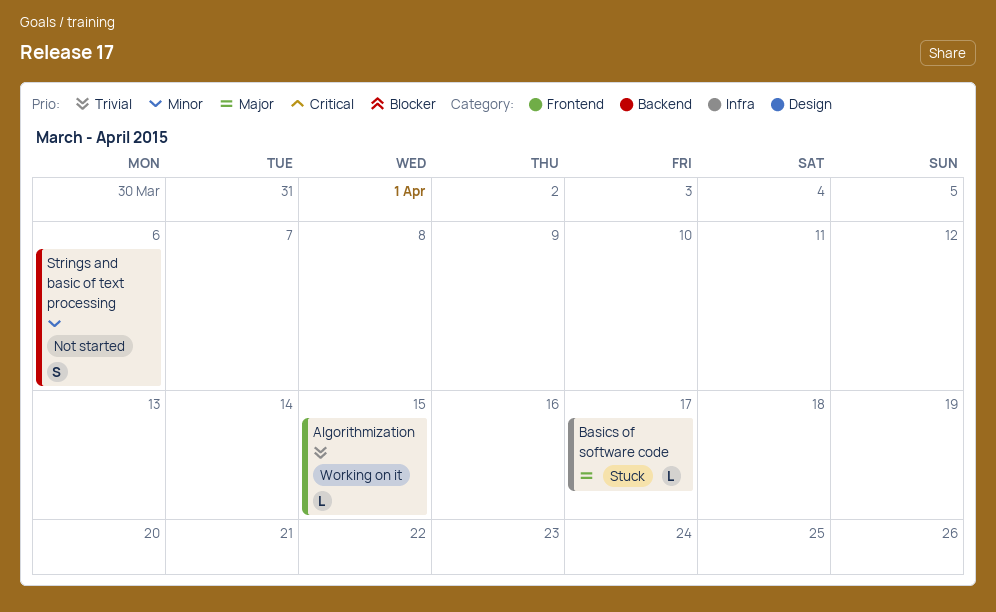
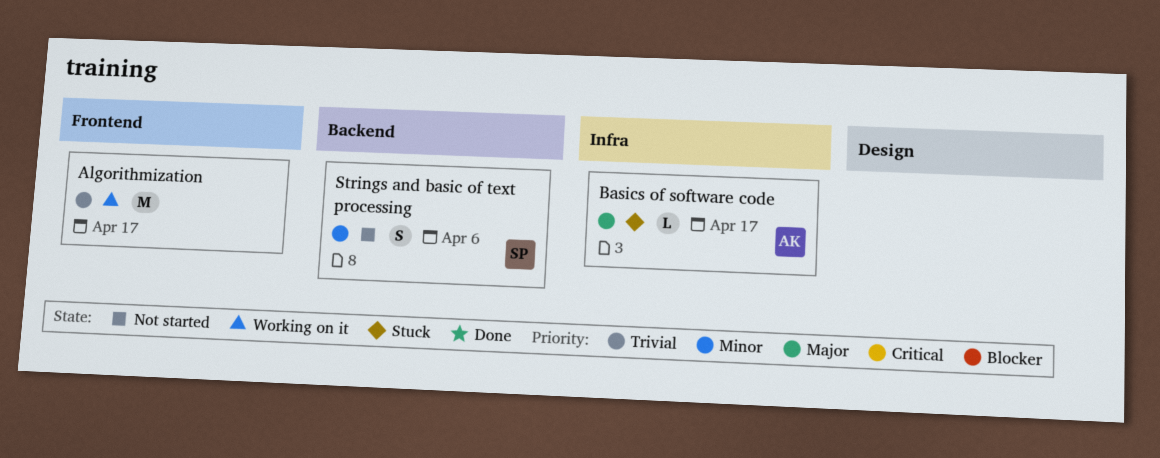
Algorithmization, estimate: L -> M
Algorithmization, due: Apr 15 -> Apr 17

